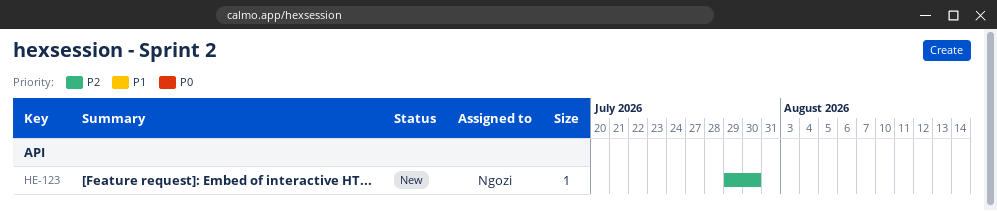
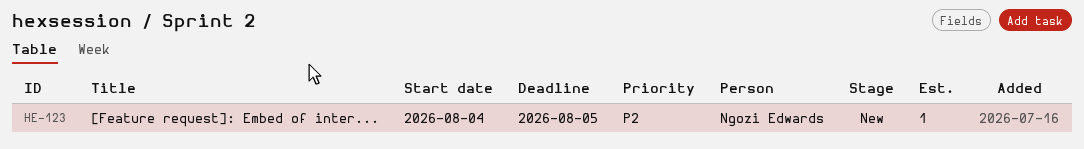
HE-123, start: Jul 29 -> Aug 4
HE-123, due: Jul 30 -> Aug 5

